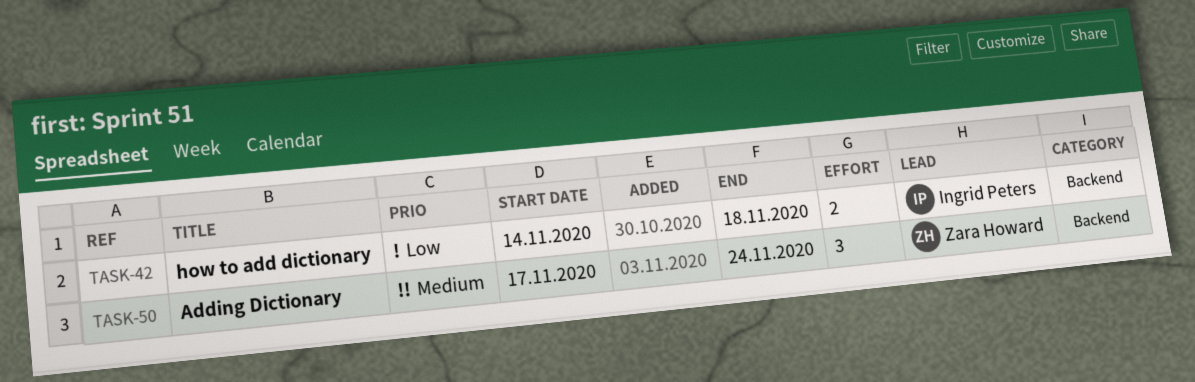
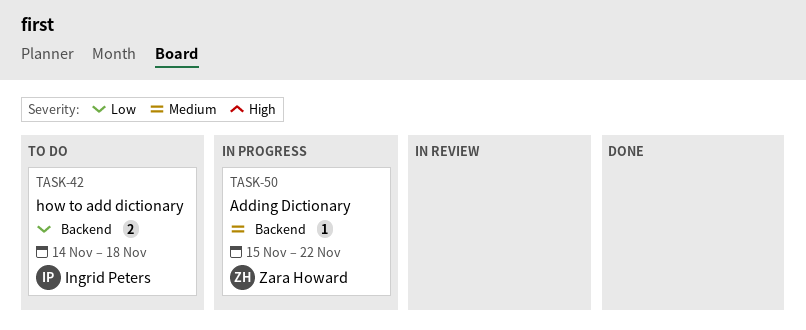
TASK-50, estimate: 3 -> 1
TASK-50, start: Nov 17 -> Nov 15
TASK-50, due: Nov 24 -> Nov 22

